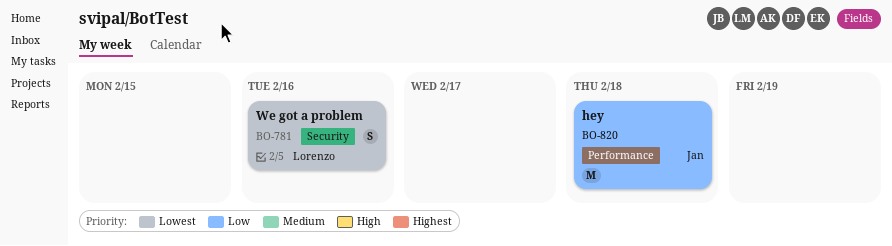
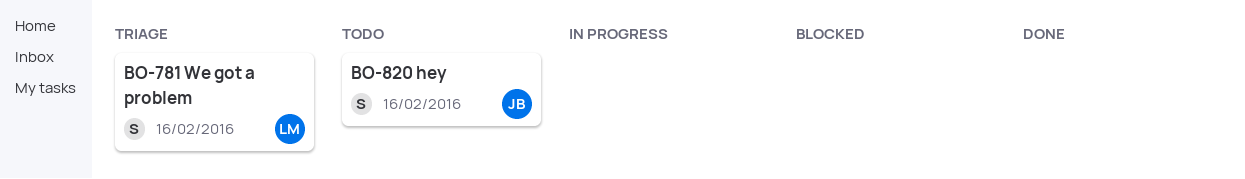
BO-820, estimate: M -> S
BO-820, due: Feb 18 -> Feb 16

